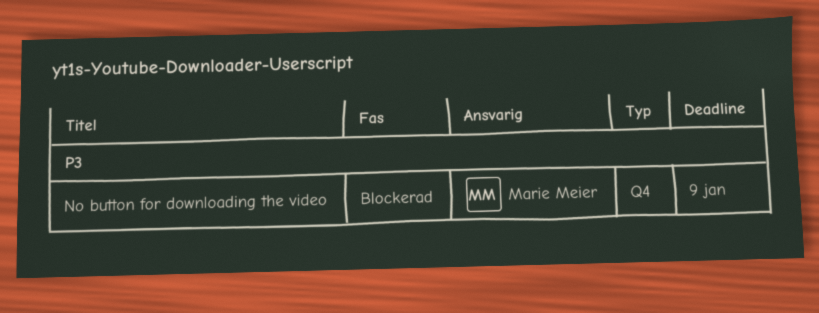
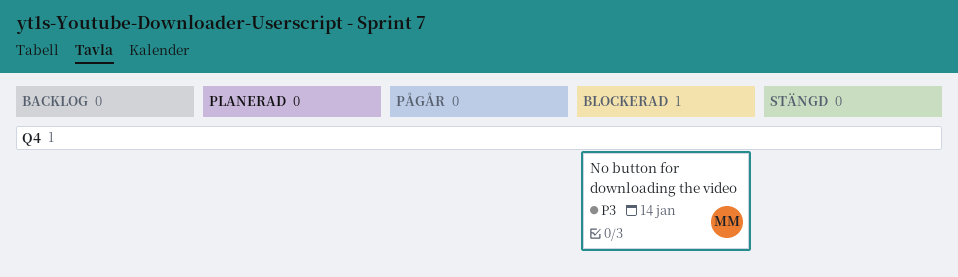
No button for downloading the video, due: Jan 9 -> Jan 14

